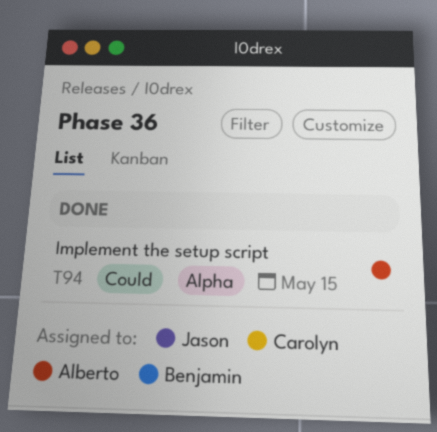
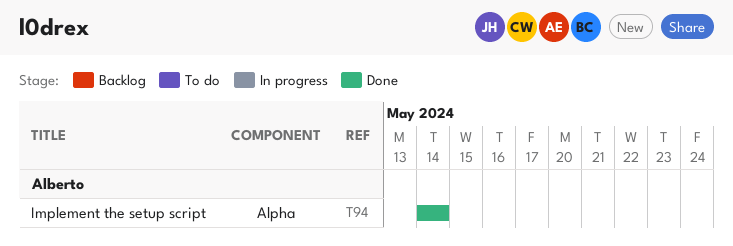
T94, due: May 15 -> May 14

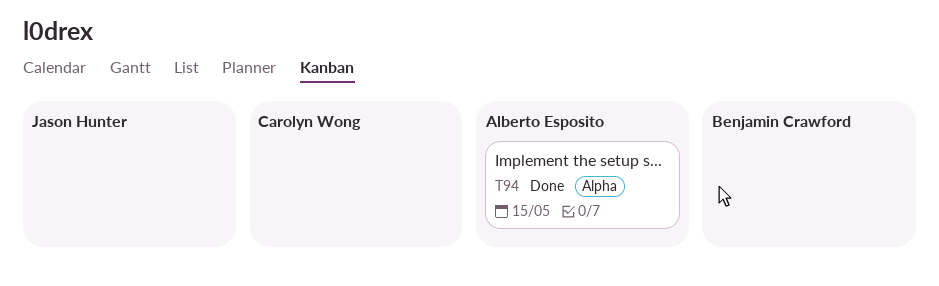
T94, due: May 14 -> May 15

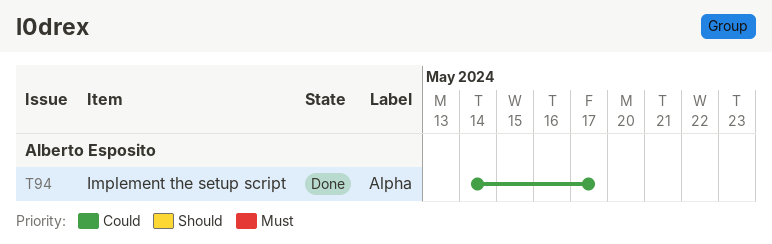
T94, due: May 15 -> May 17

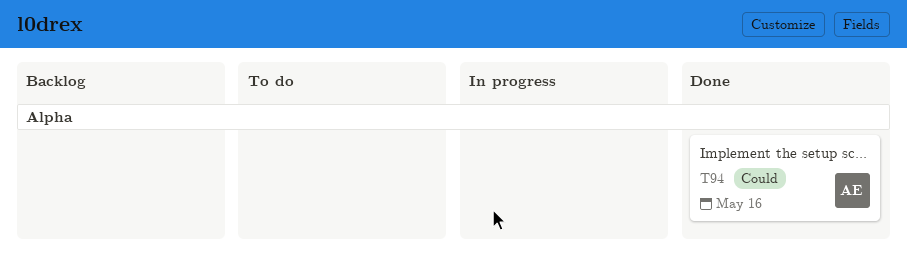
T94, due: May 17 -> May 16

